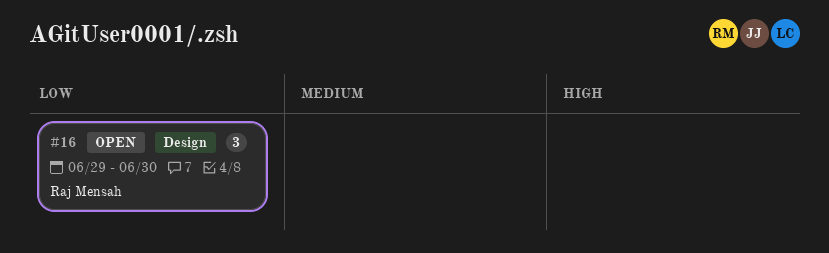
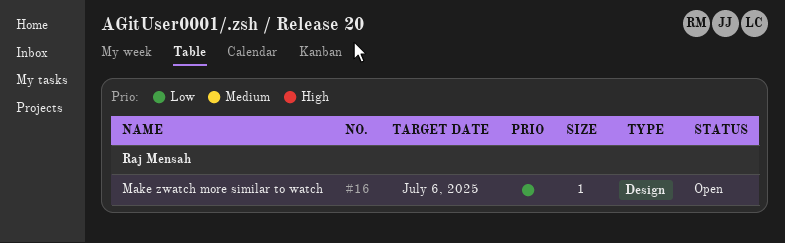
#16, estimate: 3 -> 1
#16, due: Jun 30 -> Jul 6

